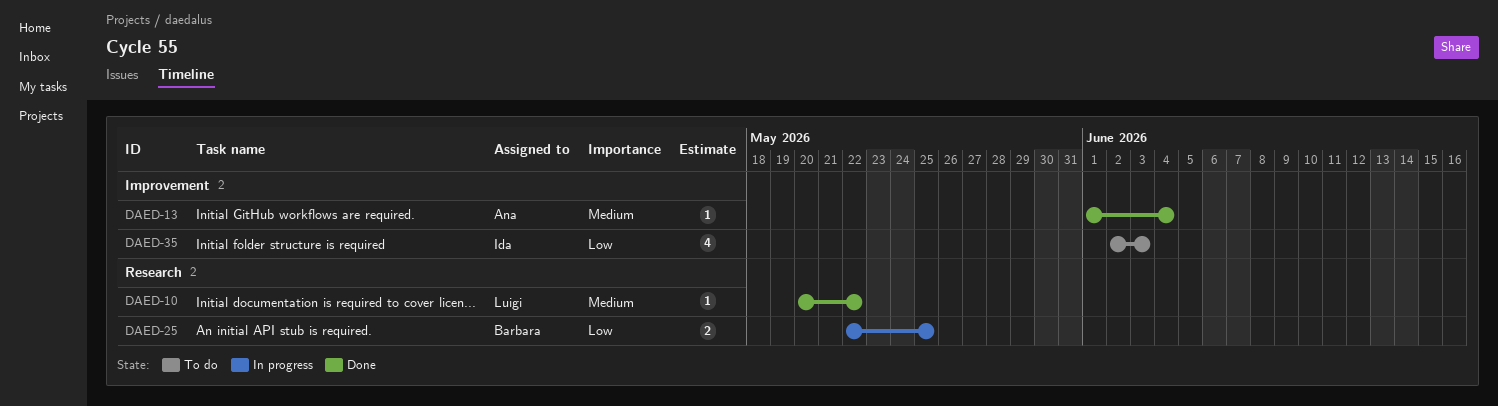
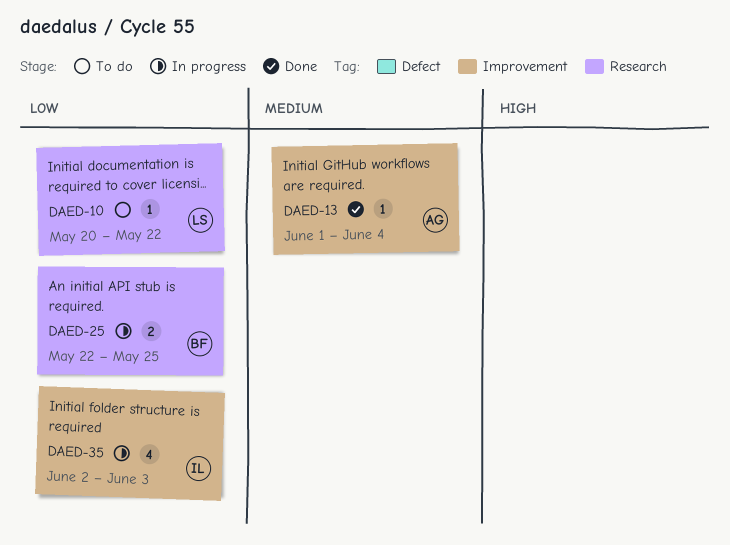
DAED-10, status: Done -> To do
DAED-10, priority: Medium -> Low
DAED-35, status: To do -> In progress

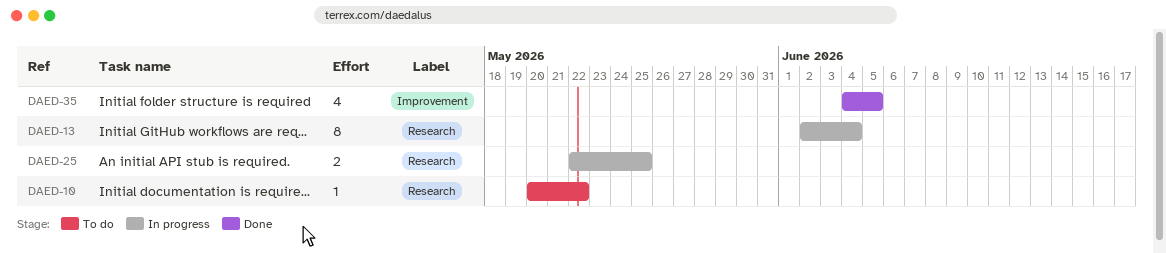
DAED-13, status: Done -> In progress
DAED-13, label: Improvement -> Research
DAED-13, estimate: 1 -> 8
DAED-13, start: Jun 1 -> Jun 2
DAED-35, status: In progress -> Done
DAED-35, start: Jun 2 -> Jun 4
DAED-35, due: Jun 3 -> Jun 5

